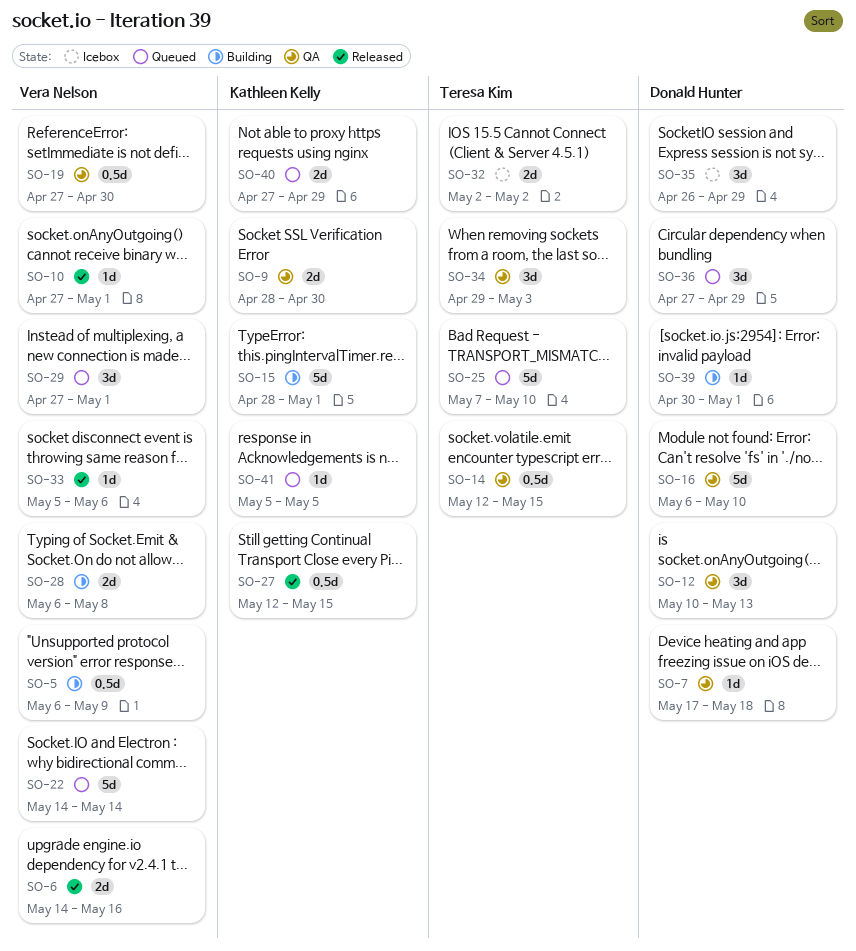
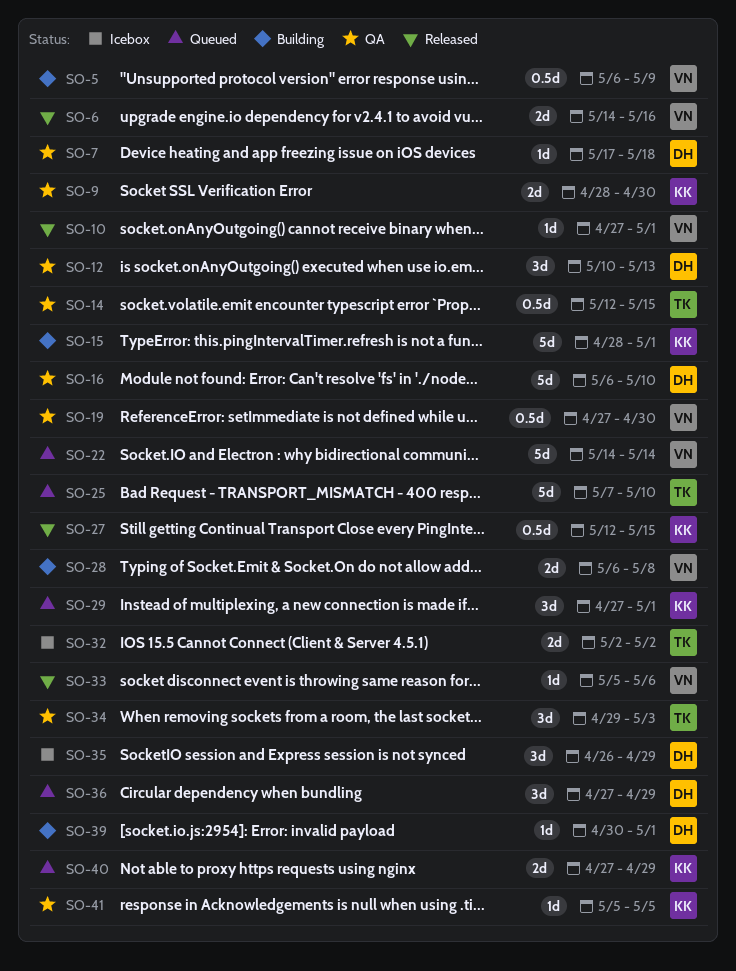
SO-29, owner: Vera Nelson -> Kathleen Kelly
SO-41, status: Queued -> QA

